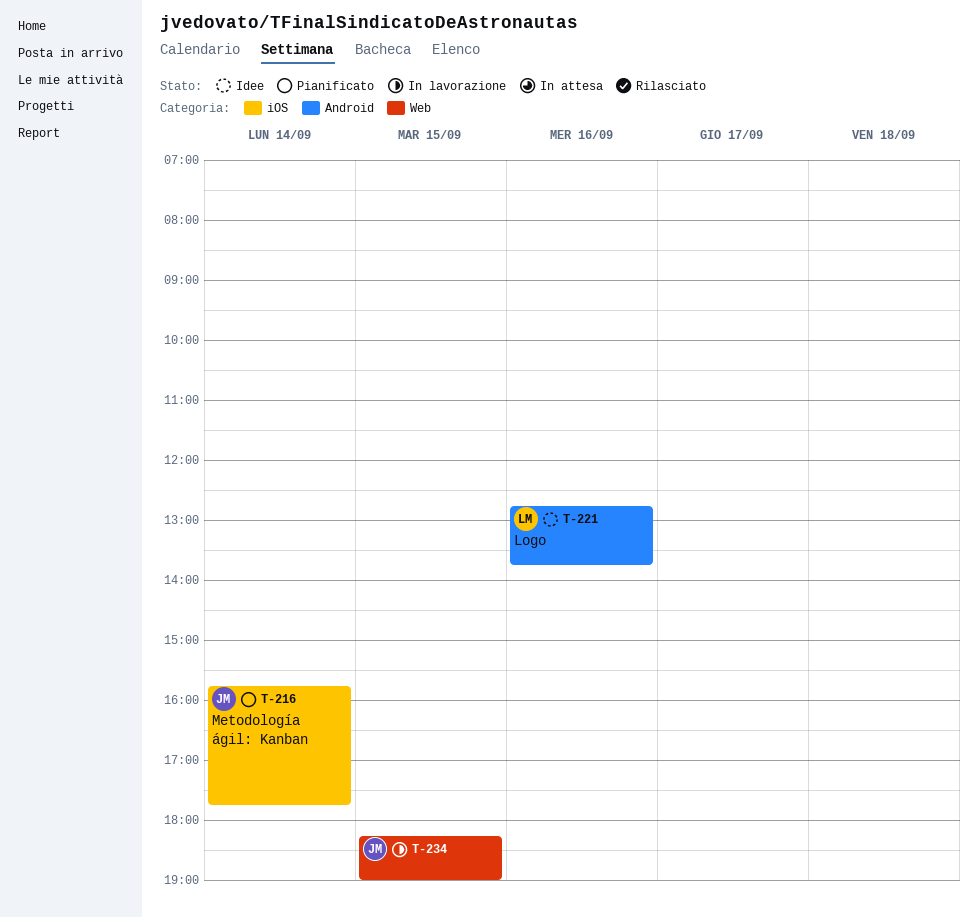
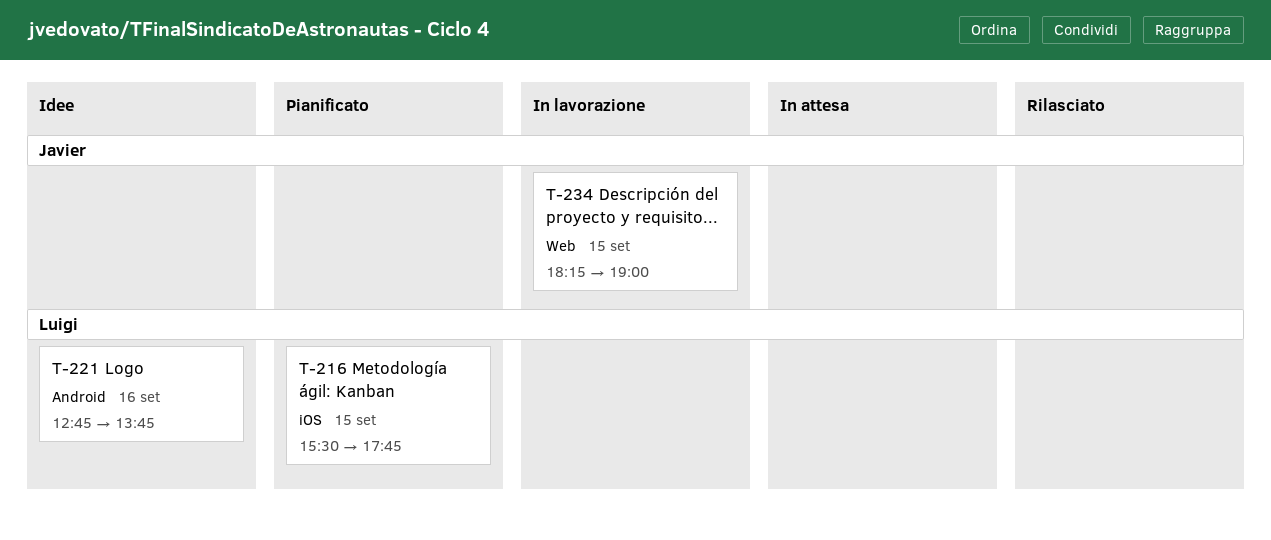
T-216, owner: Javier -> Luigi
T-216, day: Sep 14 -> Sep 15
T-216, begins: 15:45 -> 15:30

